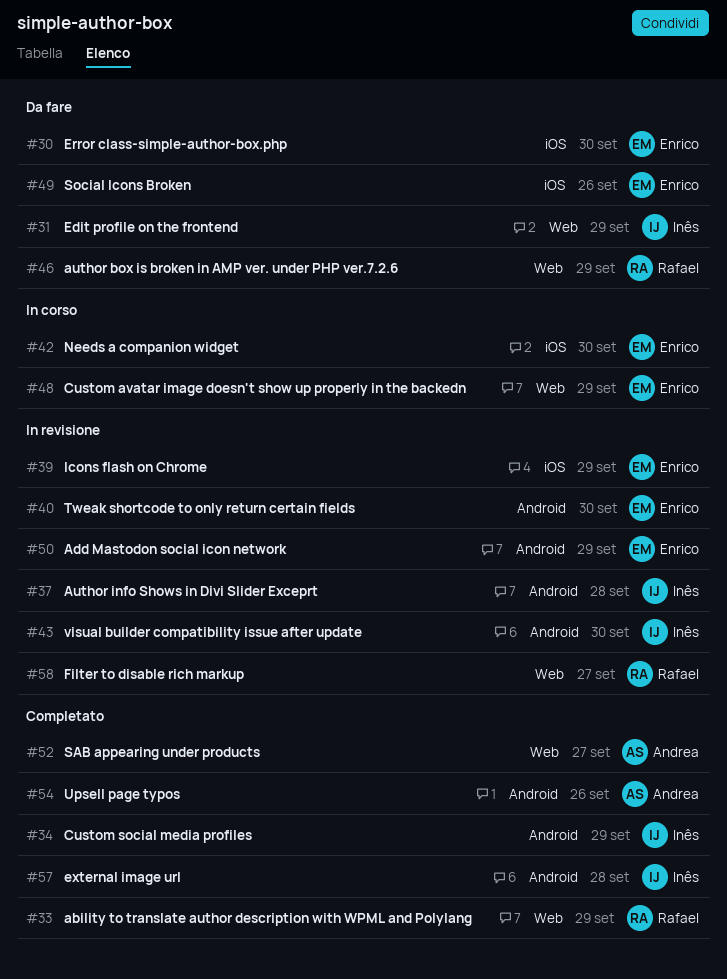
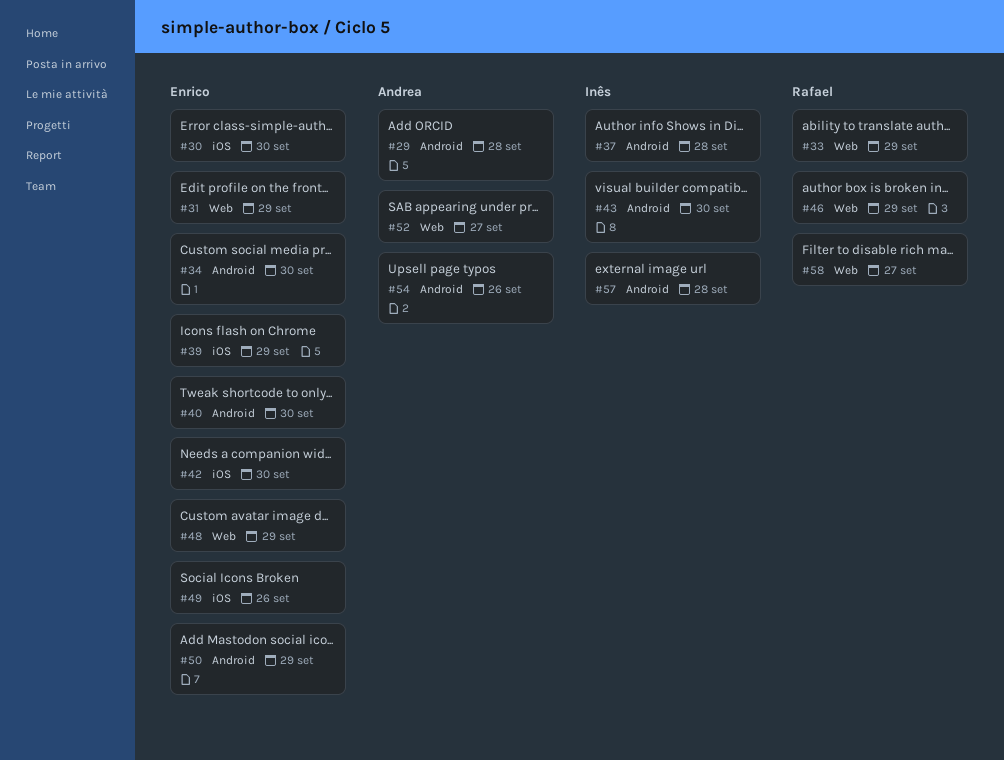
#29: none -> present
#31, owner: Inês -> Enrico
#34, owner: Inês -> Enrico
#34, due: Sep 29 -> Sep 30

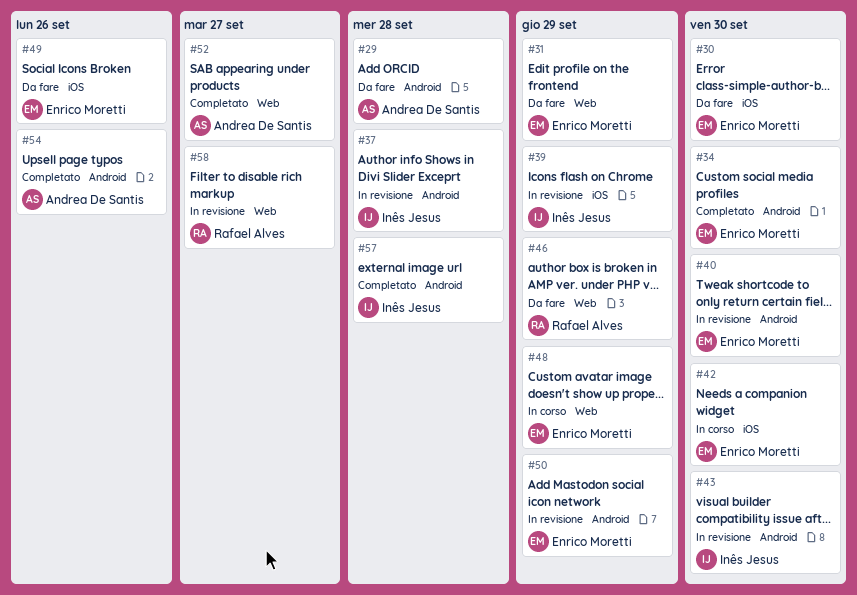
#33: present -> none
#39, owner: Enrico Moretti -> Inês Jesus

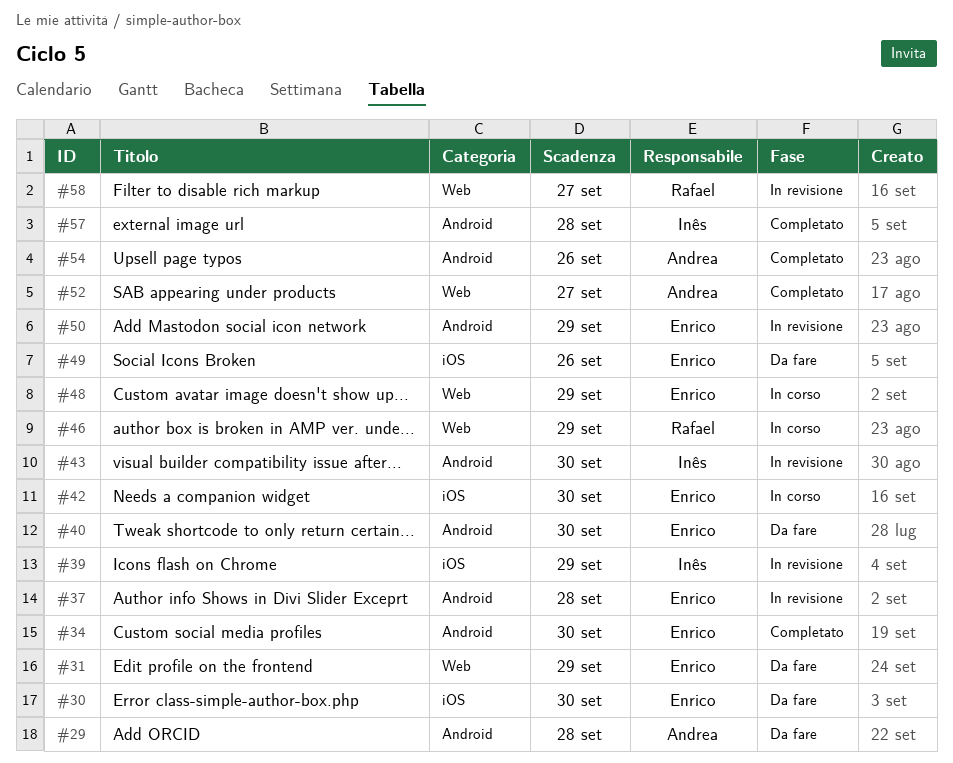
#37, owner: Inês Jesus -> Enrico Moretti
#40, status: In revisione -> Da fare
#46, status: Da fare -> In corso

